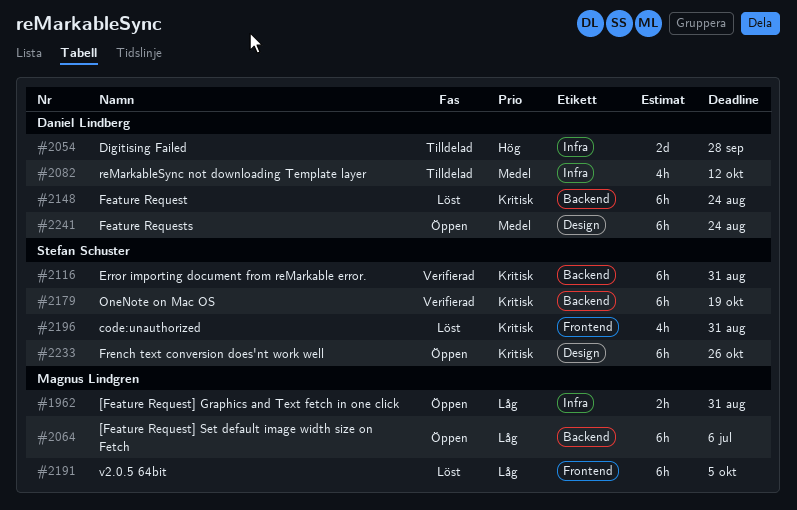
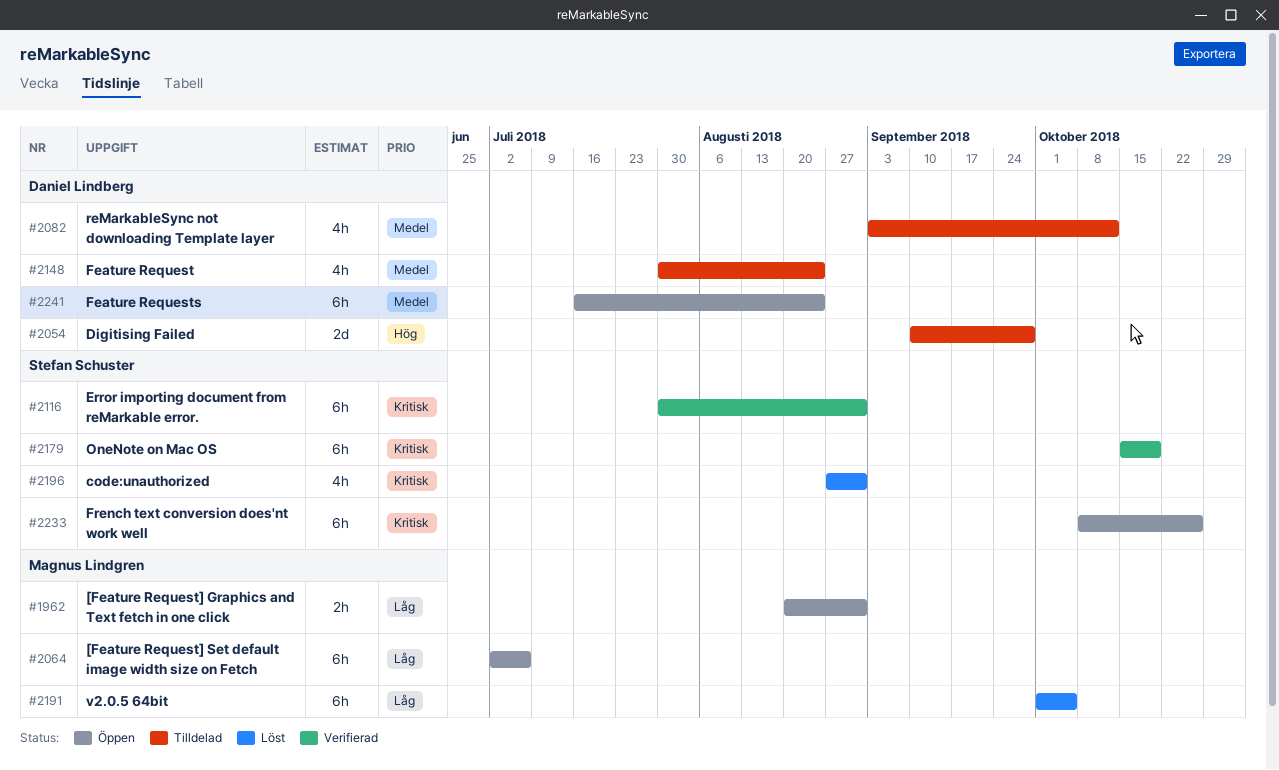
#2148, status: Löst -> Tilldelad
#2148, priority: Kritisk -> Medel
#2148, estimate: 6h -> 4h

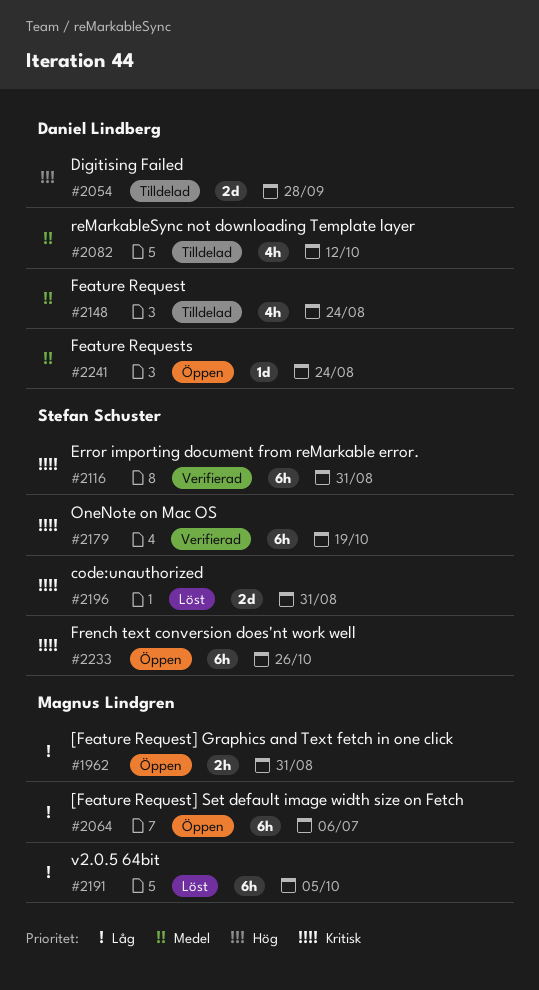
#2196, estimate: 4h -> 2d
#2241, estimate: 6h -> 1d

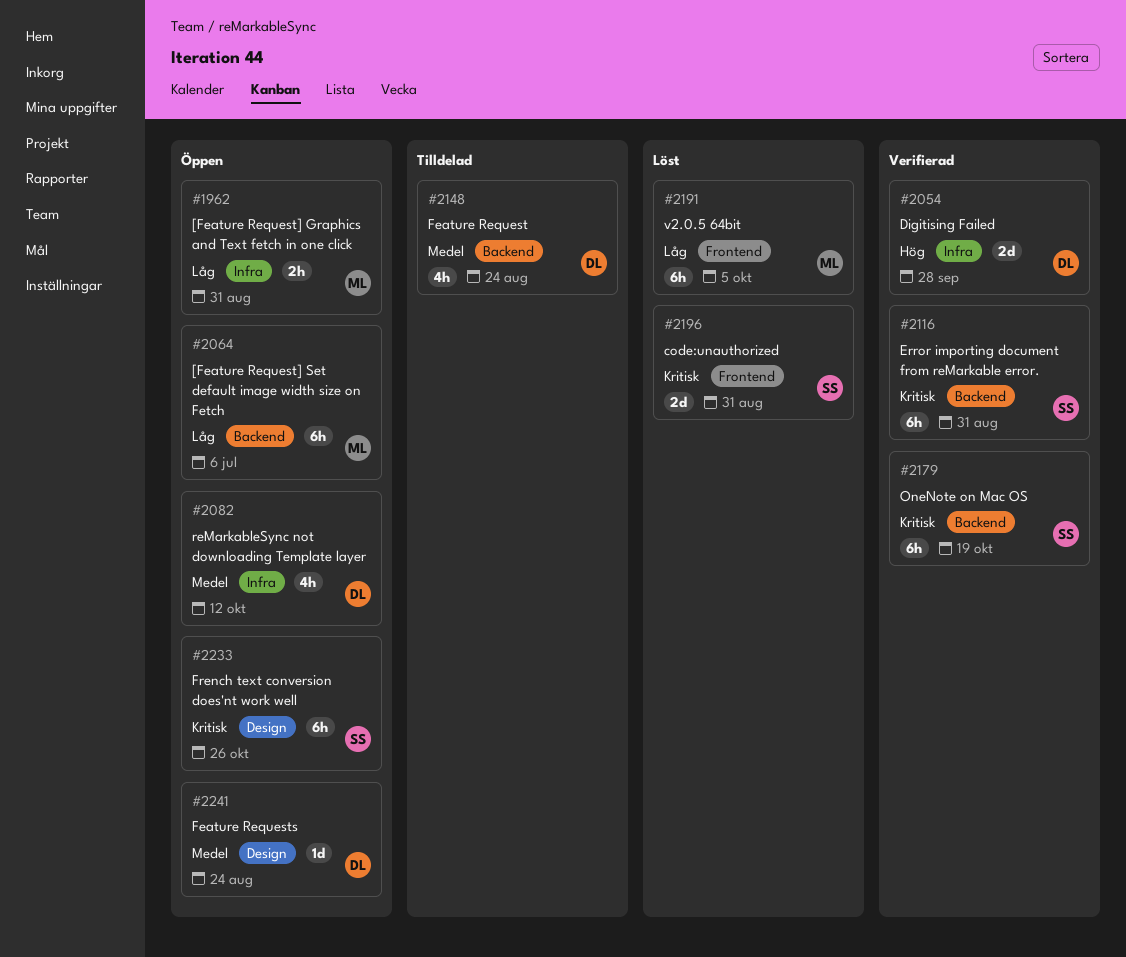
#2054, status: Tilldelad -> Verifierad
#2082, status: Tilldelad -> Öppen

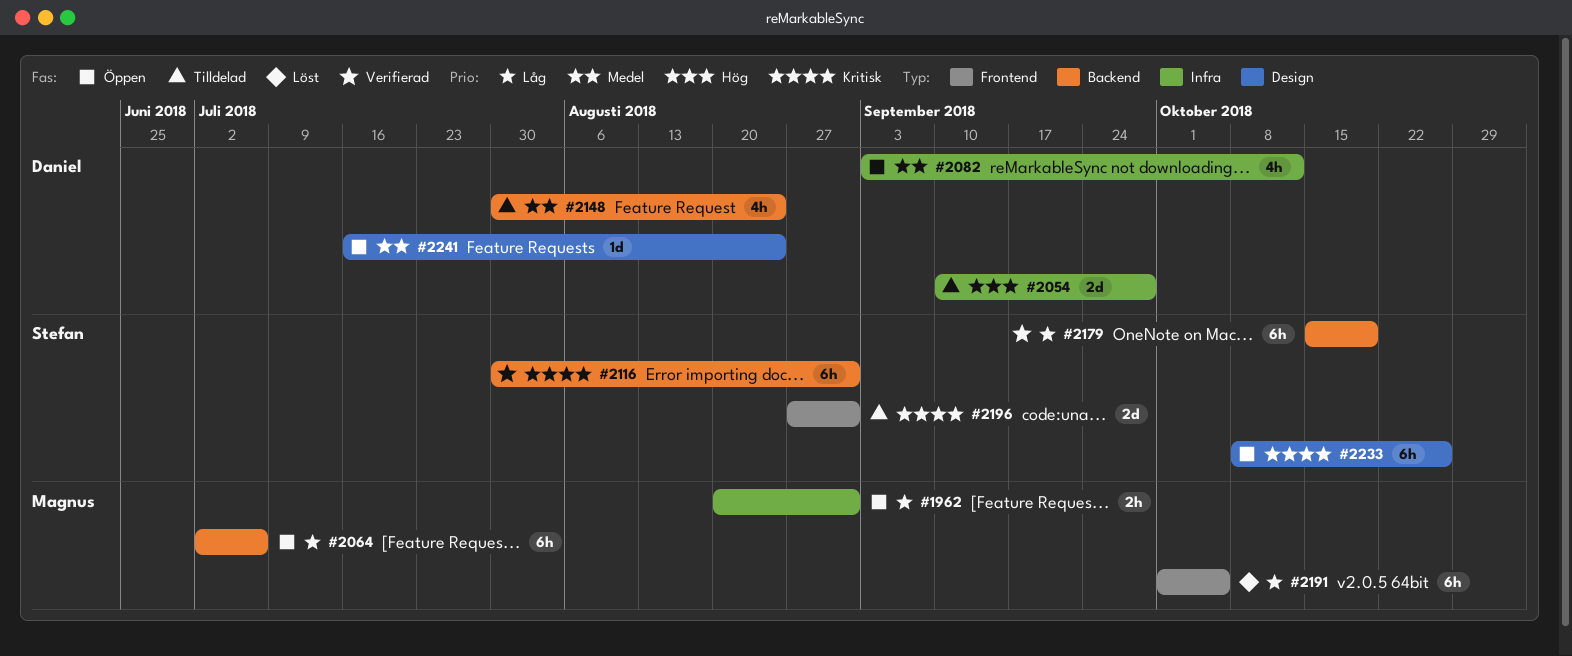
#2054, status: Verifierad -> Tilldelad
#2179, priority: Kritisk -> Låg
#2196, status: Löst -> Tilldelad

